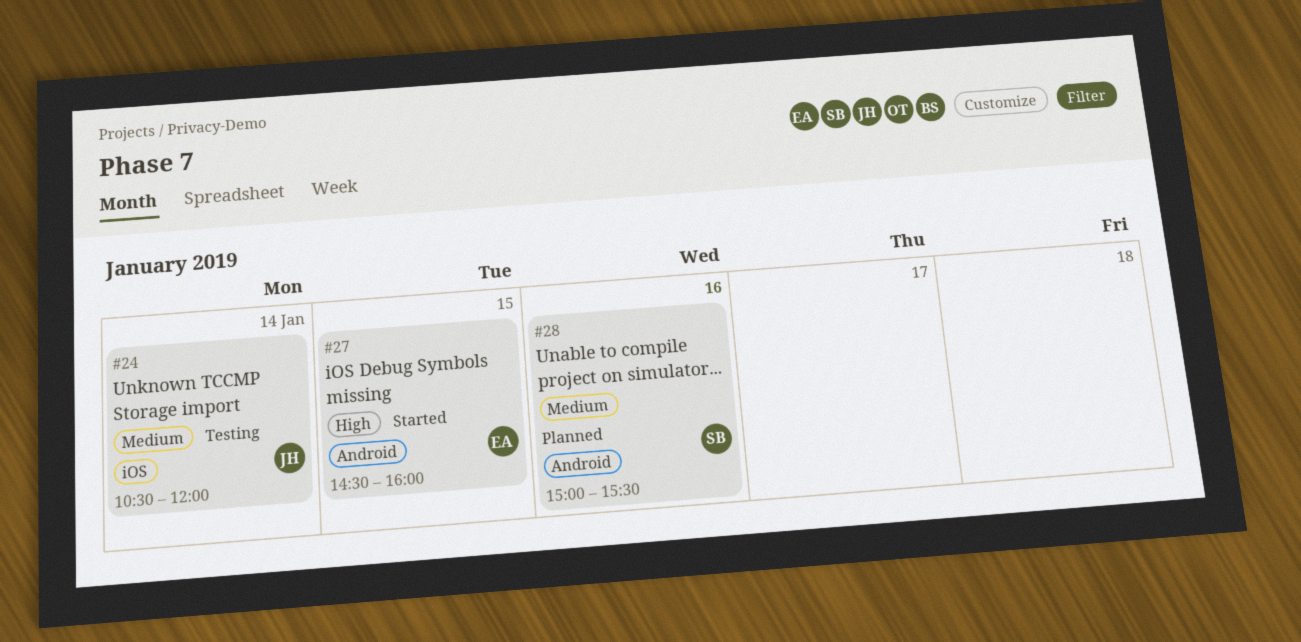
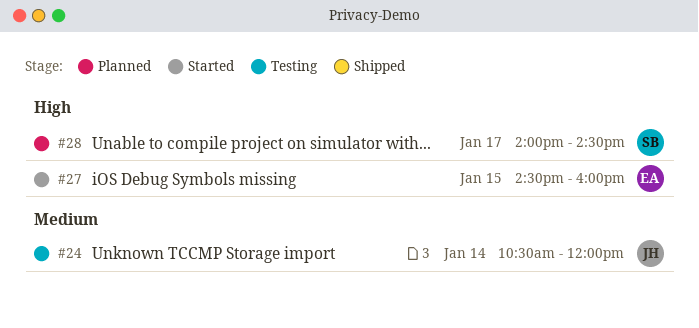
#28, priority: Medium -> High
#28, day: Jan 16 -> Jan 17
#28, begins: 15:00 -> 14:00
#28, ends: 15:30 -> 14:30

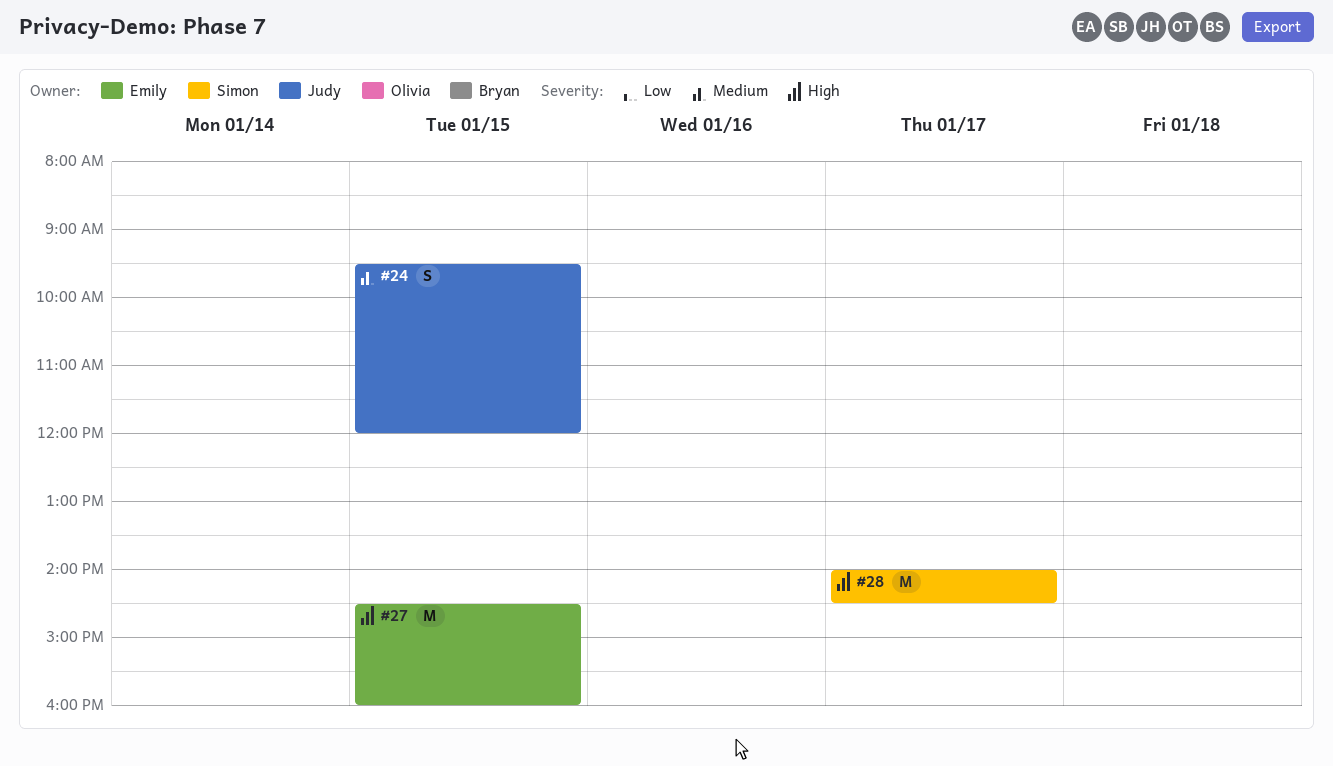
#24, day: Jan 14 -> Jan 15
#24, begins: 10:30 -> 09:30

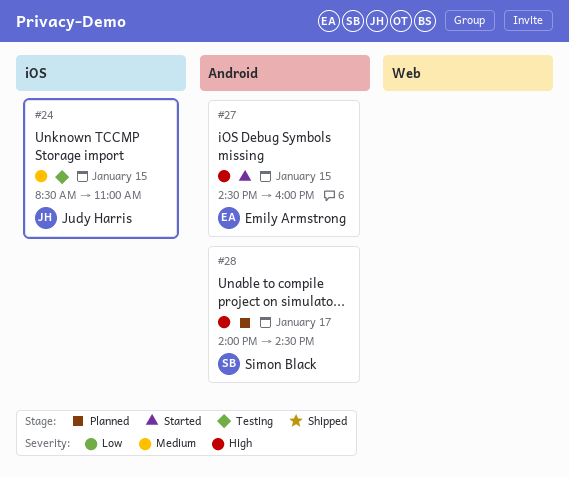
#24, begins: 09:30 -> 08:30
#24, ends: 12:00 -> 11:00

